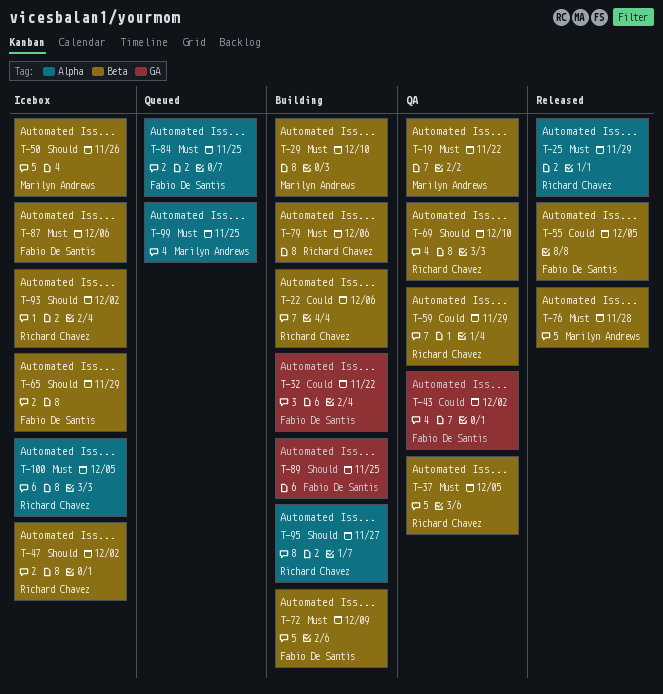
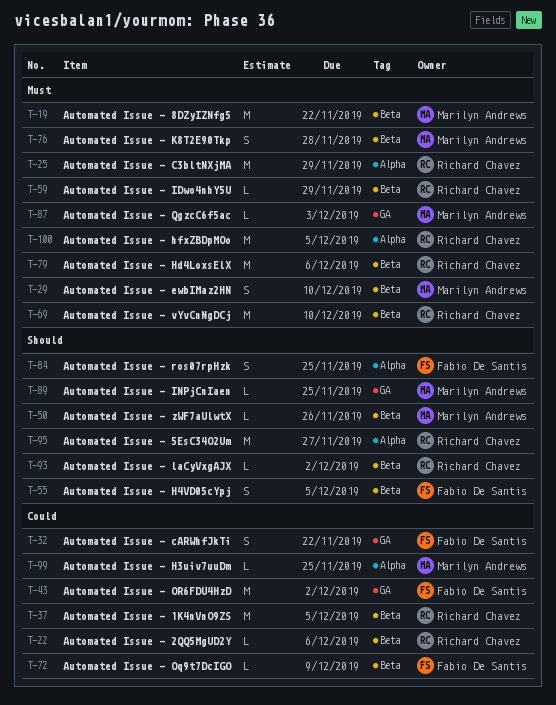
T-37, priority: Must -> Could
T-47: present -> none
T-55, priority: Could -> Should
T-59, priority: Could -> Must
T-65: present -> none
T-69, priority: Should -> Must
T-72, priority: Must -> Could
T-84, priority: Must -> Should
T-87, owner: Fabio De Santis -> Marilyn Andrews
T-87, label: Beta -> GA
T-87, due: Dec 6 -> Dec 3
T-89, owner: Fabio De Santis -> Marilyn Andrews
T-99, priority: Must -> Could

